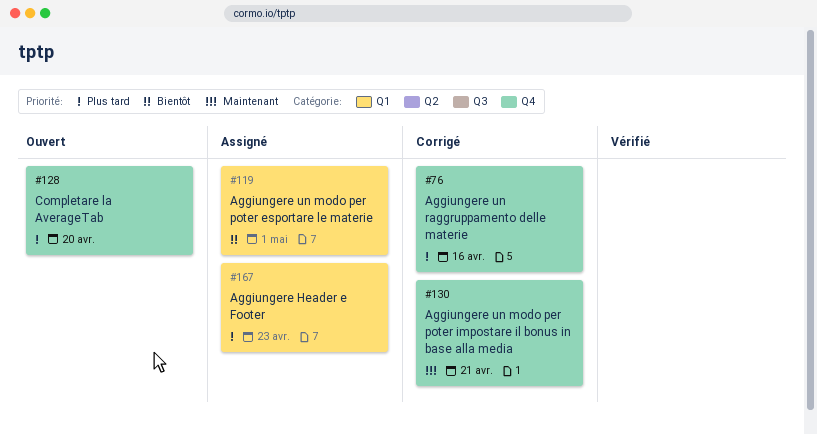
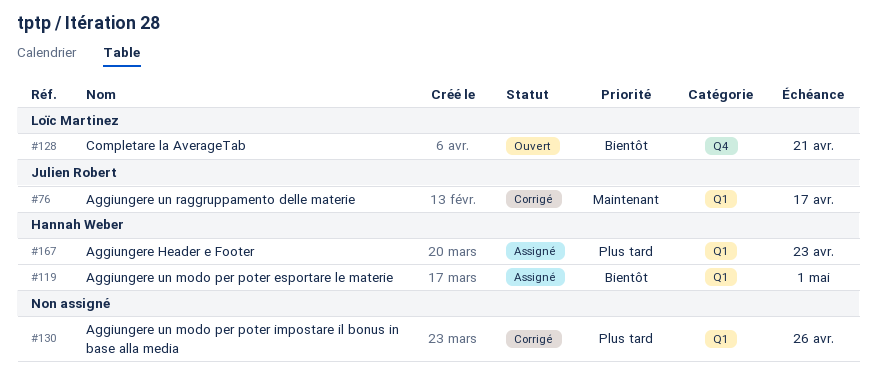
#76, priority: Plus tard -> Maintenant
#76, label: Q4 -> Q1
#76, due: Apr 16 -> Apr 17
#128, priority: Plus tard -> Bientôt
#128, due: Apr 20 -> Apr 21
#130, priority: Maintenant -> Plus tard
#130, label: Q4 -> Q1
#130, due: Apr 21 -> Apr 26

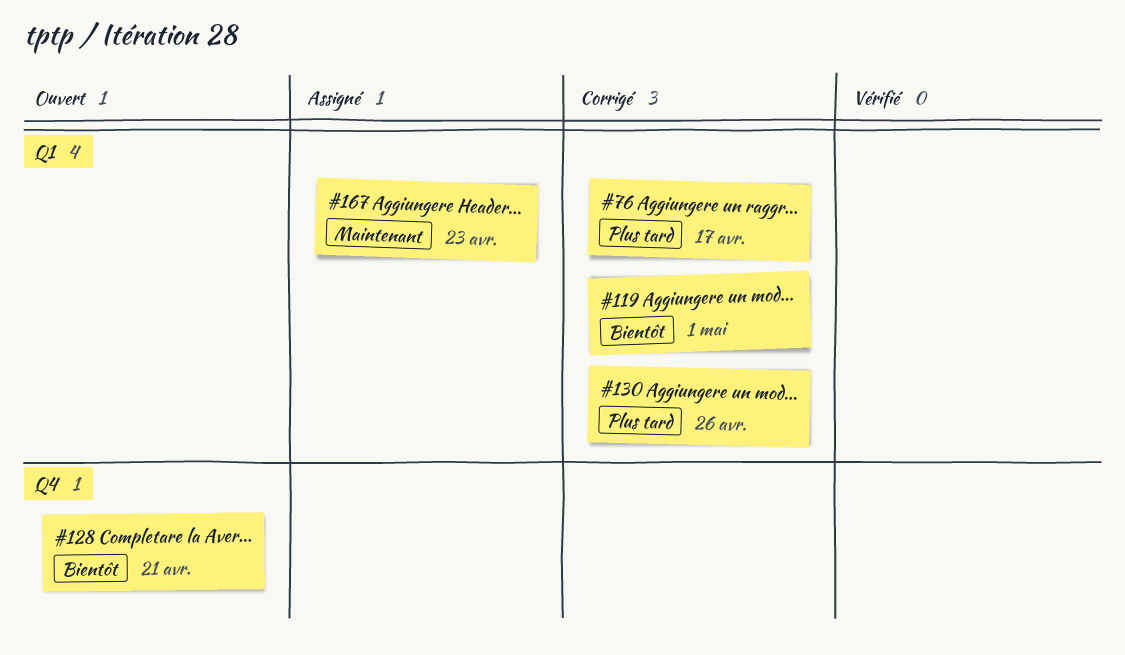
#76, priority: Maintenant -> Plus tard
#119, status: Assigné -> Corrigé
#167, priority: Plus tard -> Maintenant

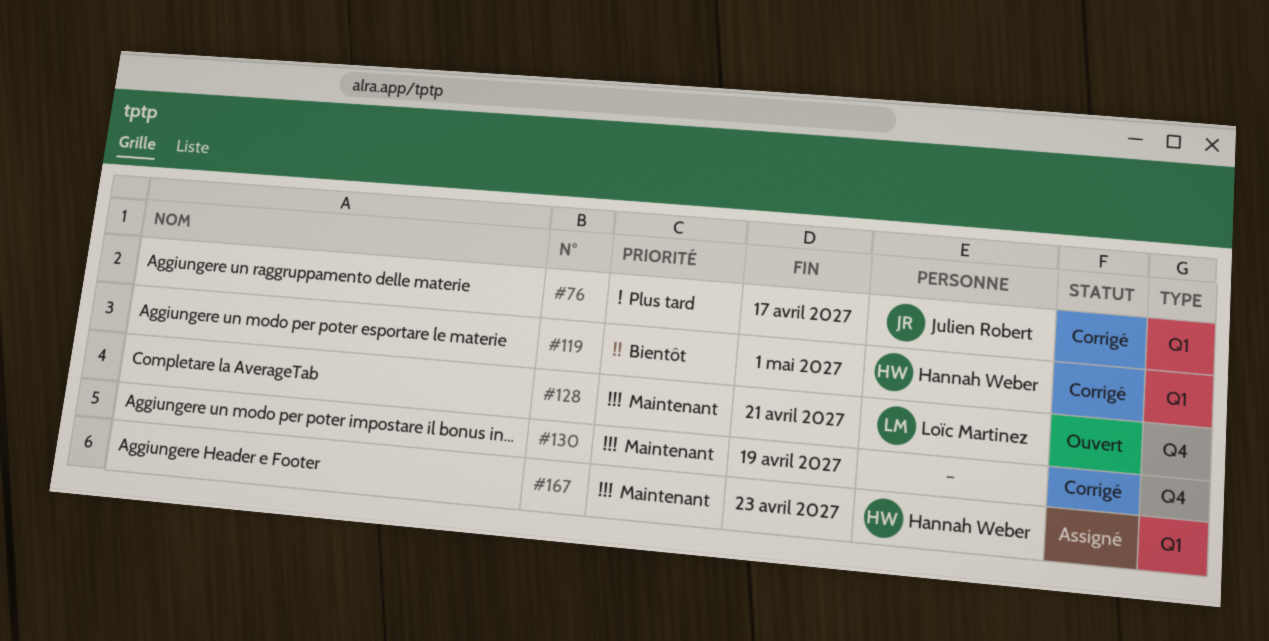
#128, priority: Bientôt -> Maintenant
#130, priority: Plus tard -> Maintenant
#130, label: Q1 -> Q4
#130, due: Apr 26 -> Apr 19

